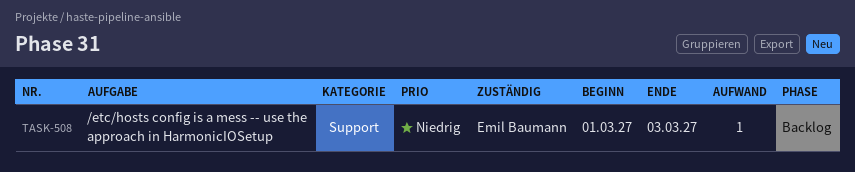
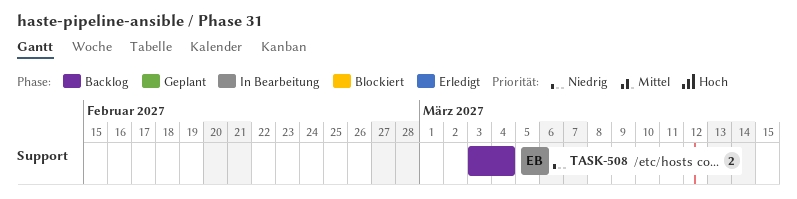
TASK-508, estimate: 1 -> 2
TASK-508, start: Mar 1 -> Mar 3
TASK-508, due: Mar 3 -> Mar 4

